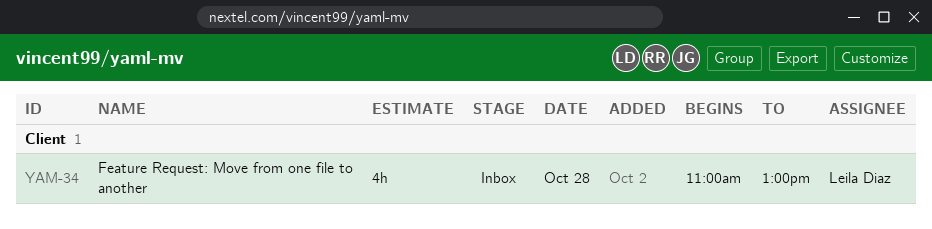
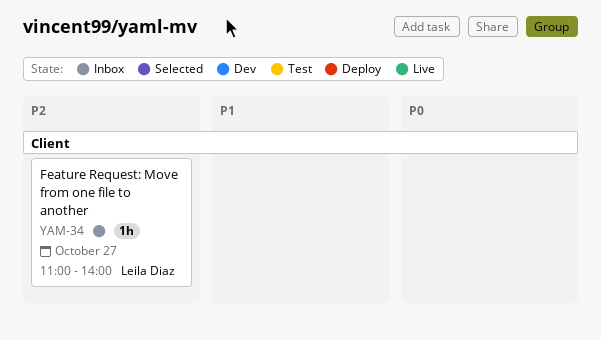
YAM-34, estimate: 4h -> 1h
YAM-34, day: Oct 28 -> Oct 27
YAM-34, ends: 13:00 -> 14:00

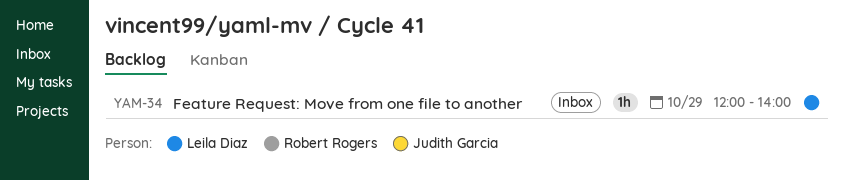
YAM-34, day: Oct 27 -> Oct 29
YAM-34, begins: 11:00 -> 12:00

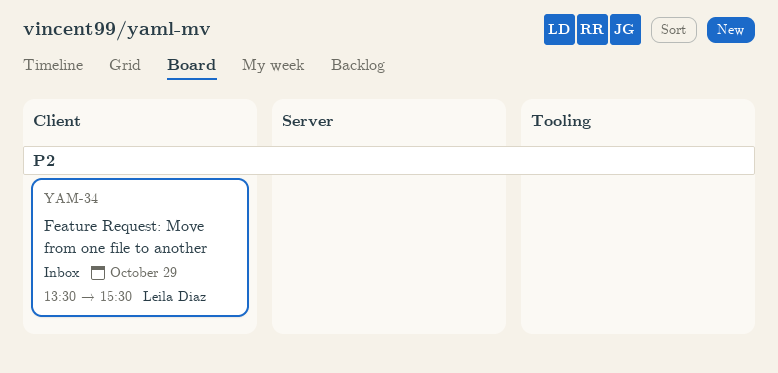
YAM-34, begins: 12:00 -> 13:30
YAM-34, ends: 14:00 -> 15:30

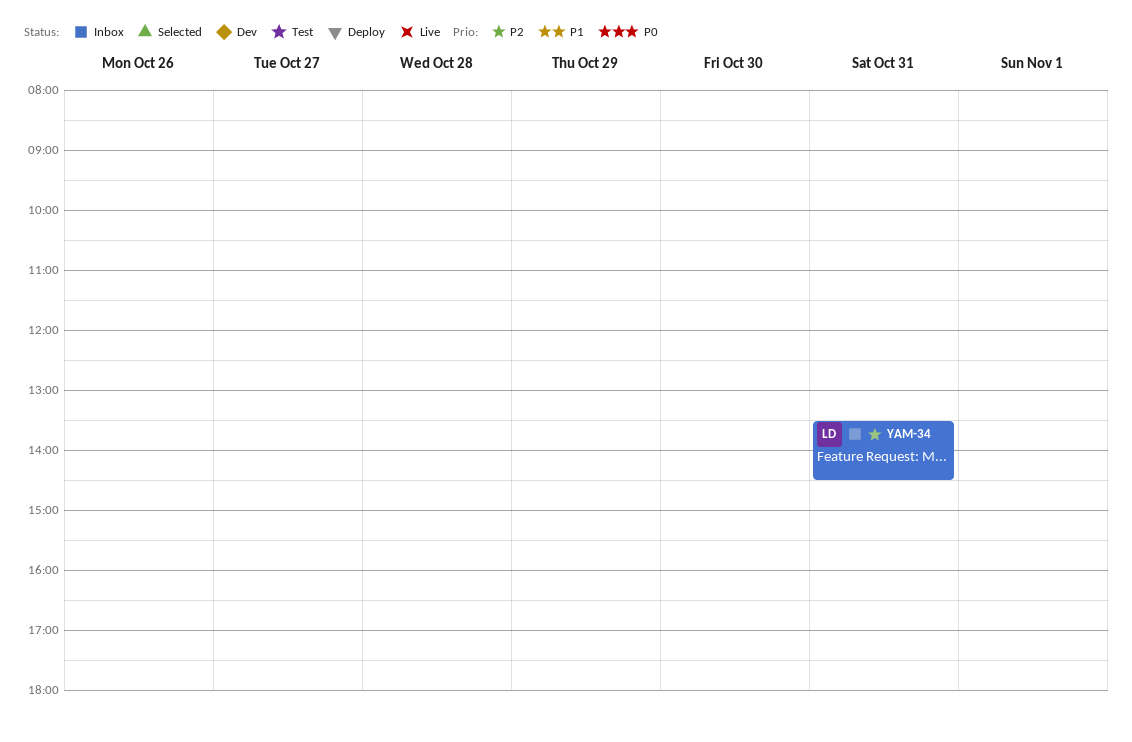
YAM-34, day: Oct 29 -> Oct 31
YAM-34, ends: 15:30 -> 14:30

